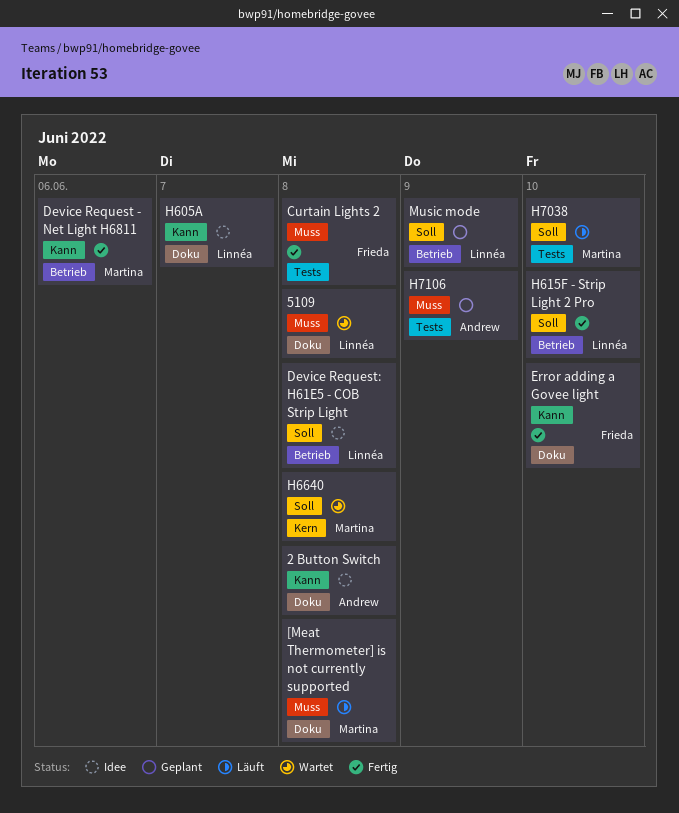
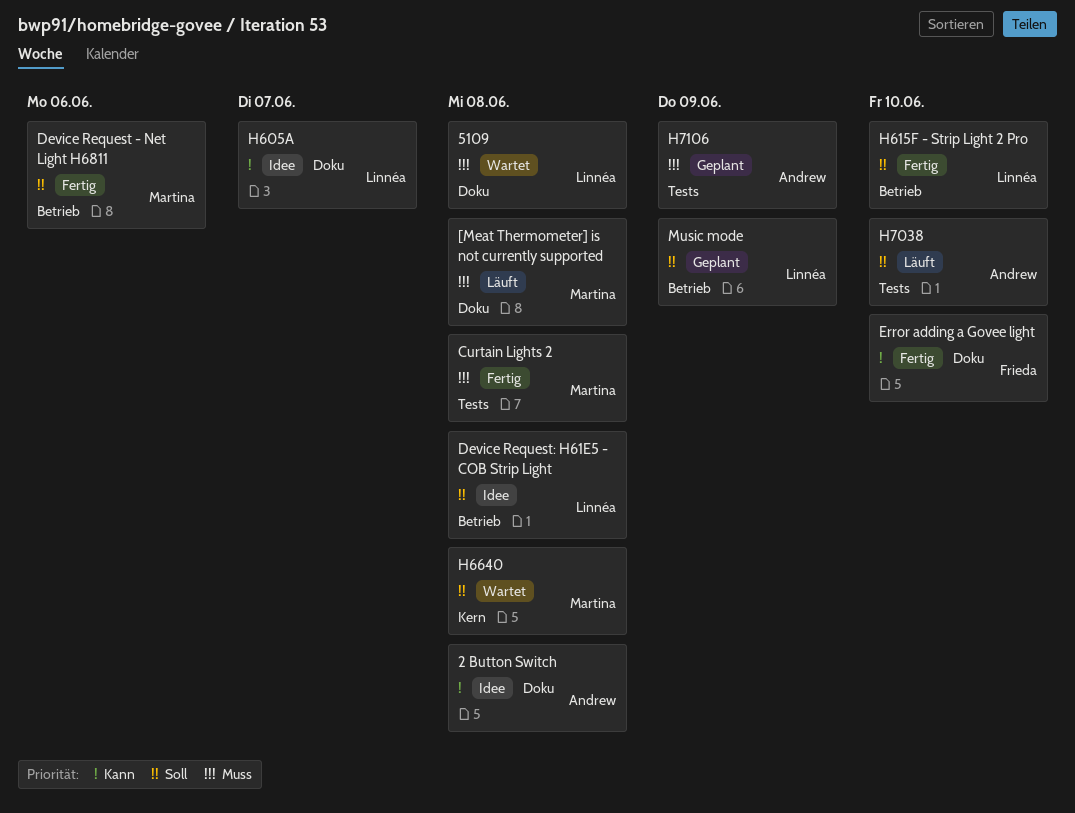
Curtain Lights 2, owner: Frieda -> Martina
Device Request - Net Light H6811, priority: Kann -> Soll
H7038, owner: Martina -> Andrew

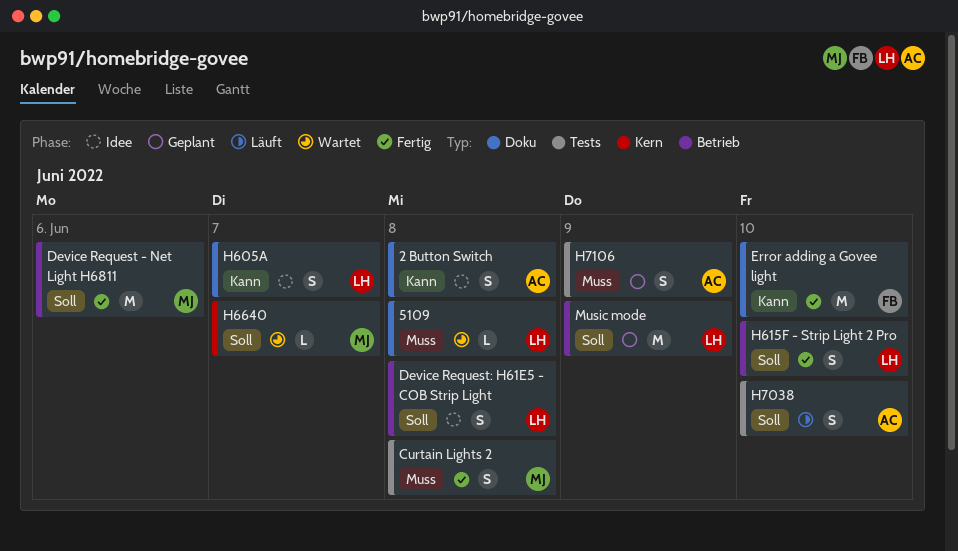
[Meat Thermometer] is not currently supported: present -> none
H6640, due: Jun 8 -> Jun 7

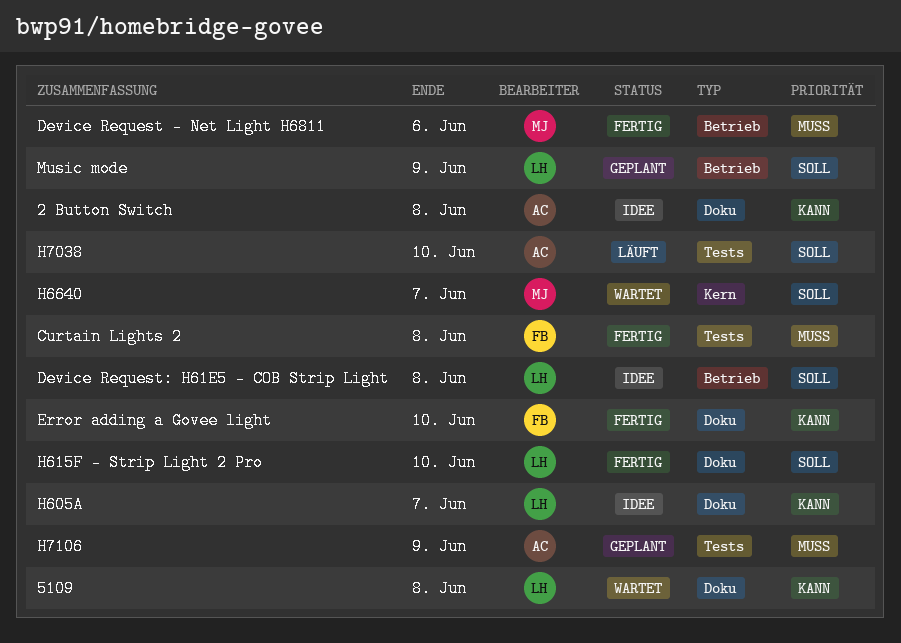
5109, priority: Muss -> Kann
Curtain Lights 2, owner: MJ -> FB
Device Request - Net Light H6811, priority: Soll -> Muss
H615F - Strip Light 2 Pro, label: Betrieb -> Doku

